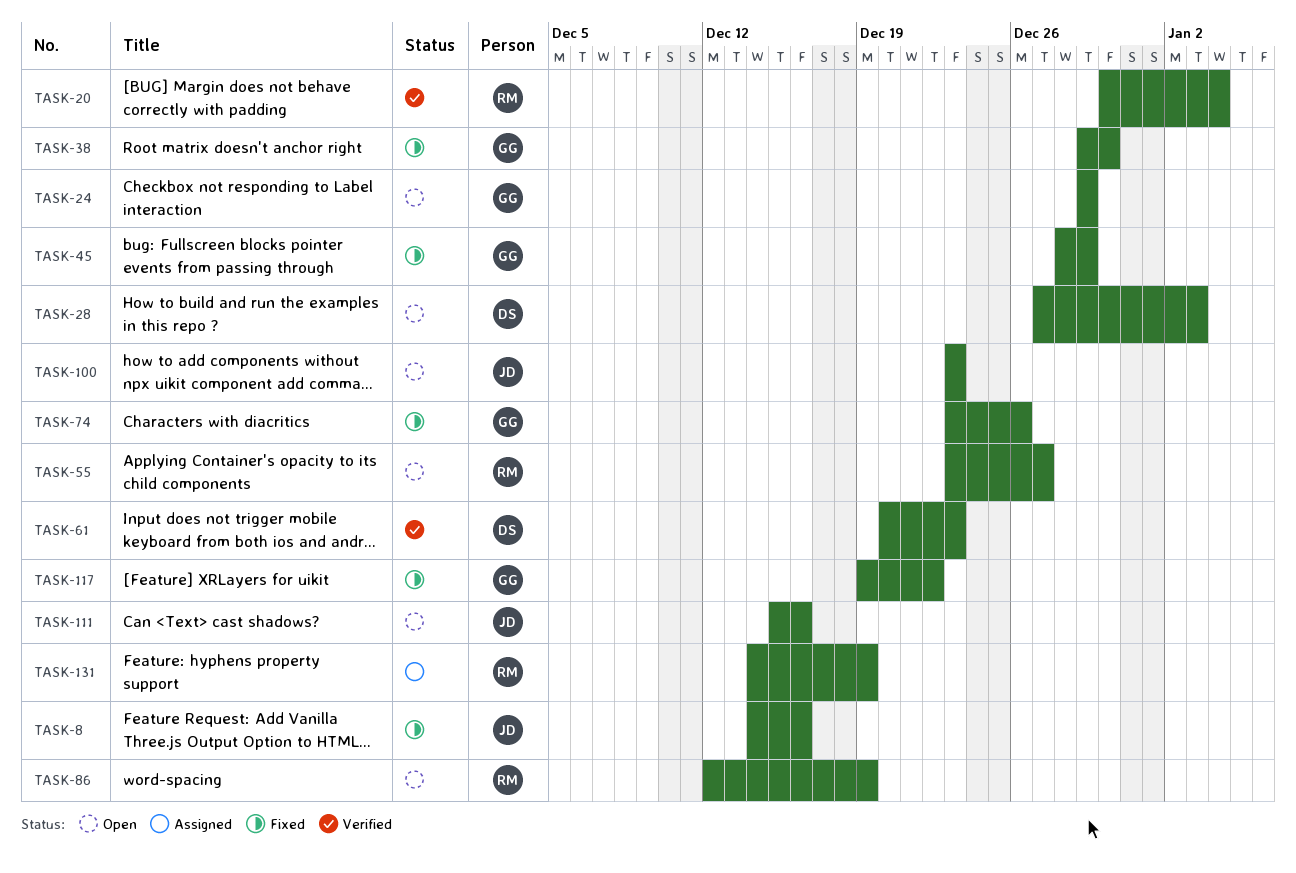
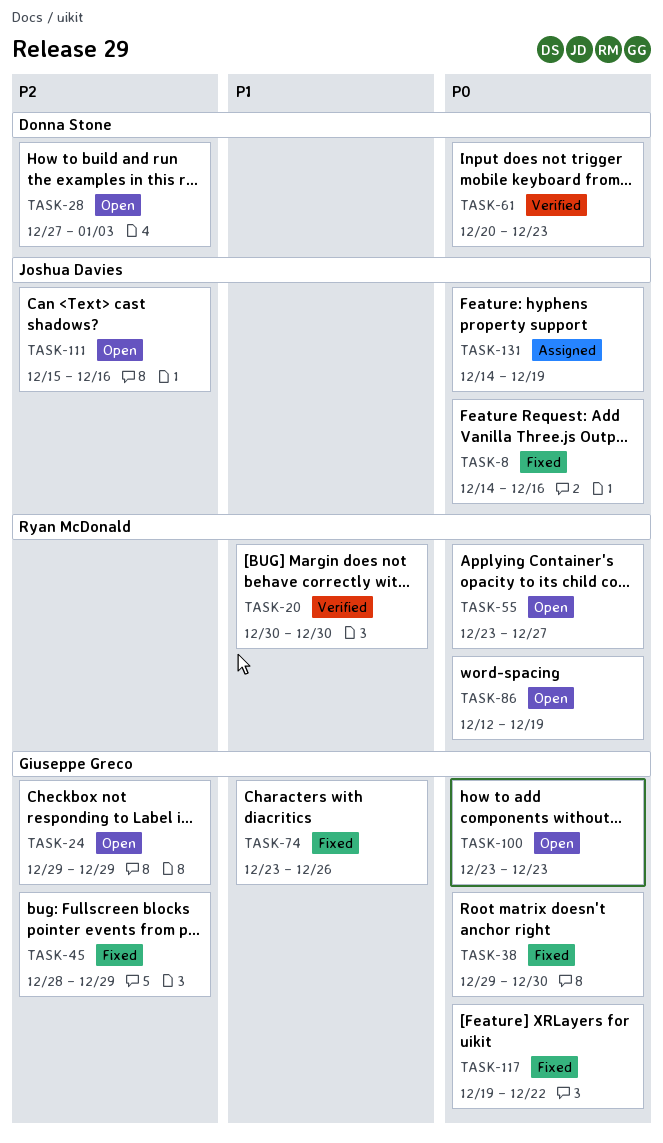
TASK-20, due: Jan 4 -> Dec 30
TASK-100, owner: Joshua Davies -> Giuseppe Greco
TASK-131, owner: Ryan McDonald -> Joshua Davies

